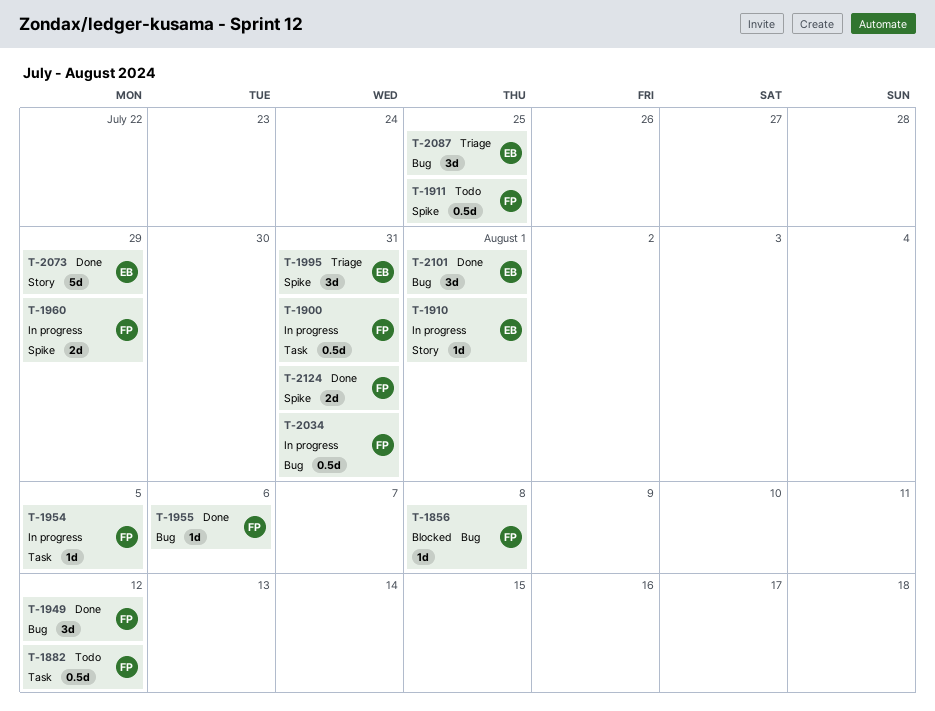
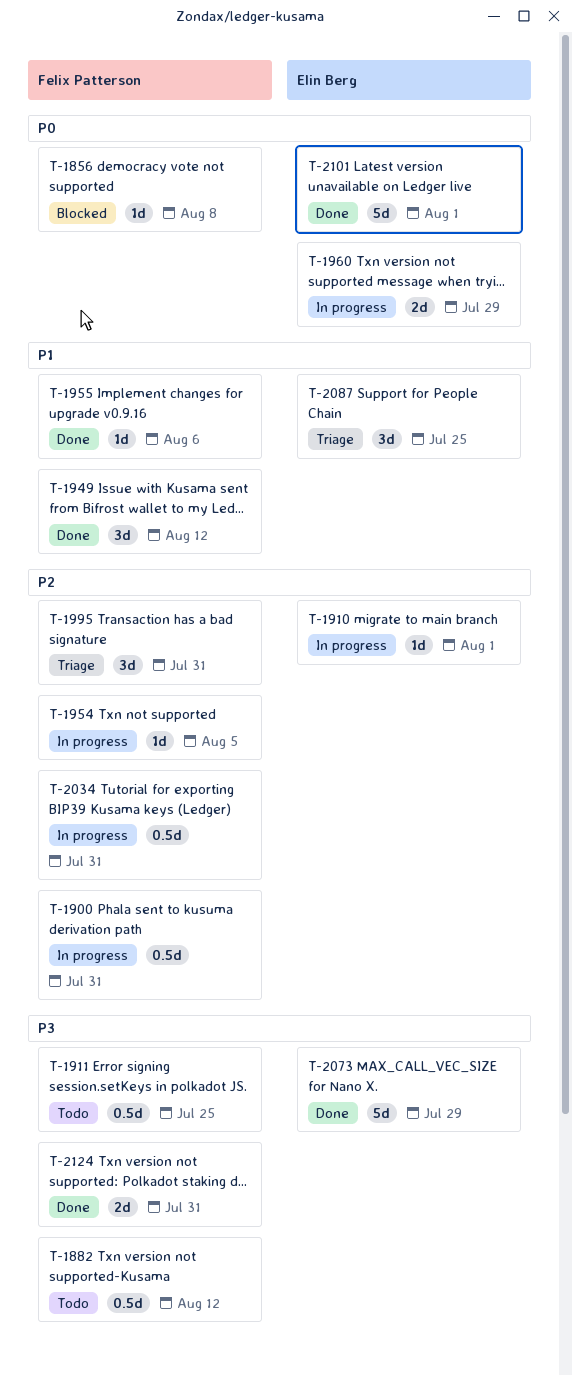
T-1960, owner: Felix Patterson -> Elin Berg
T-1995, owner: Elin Berg -> Felix Patterson
T-2101, estimate: 3d -> 5d

